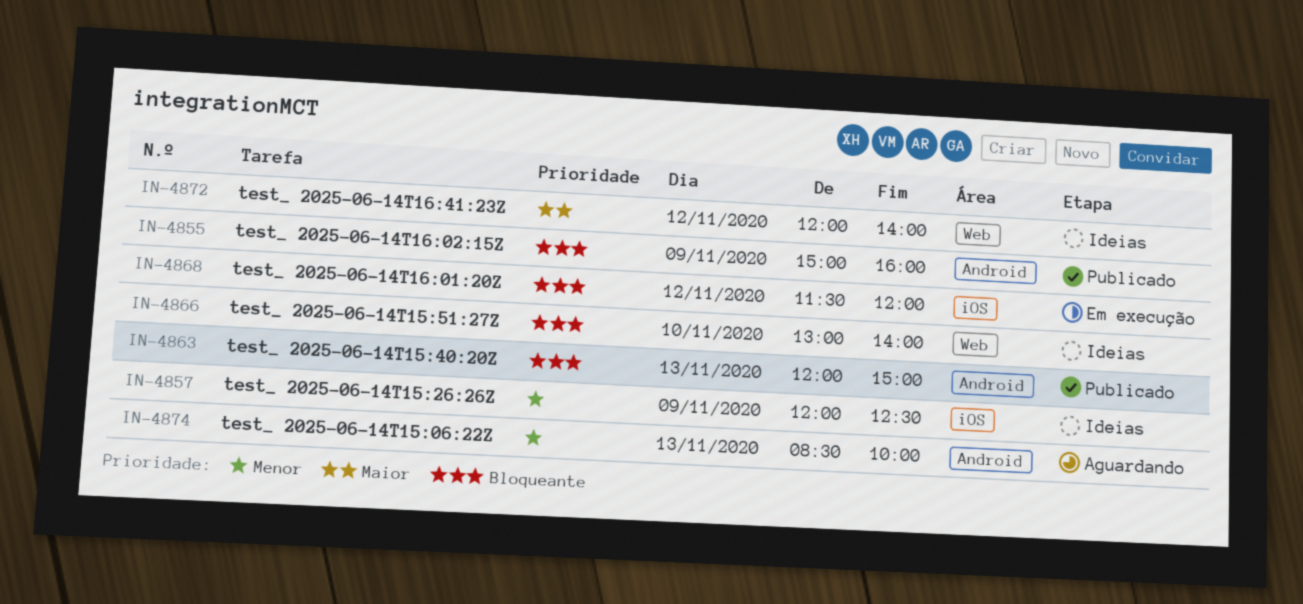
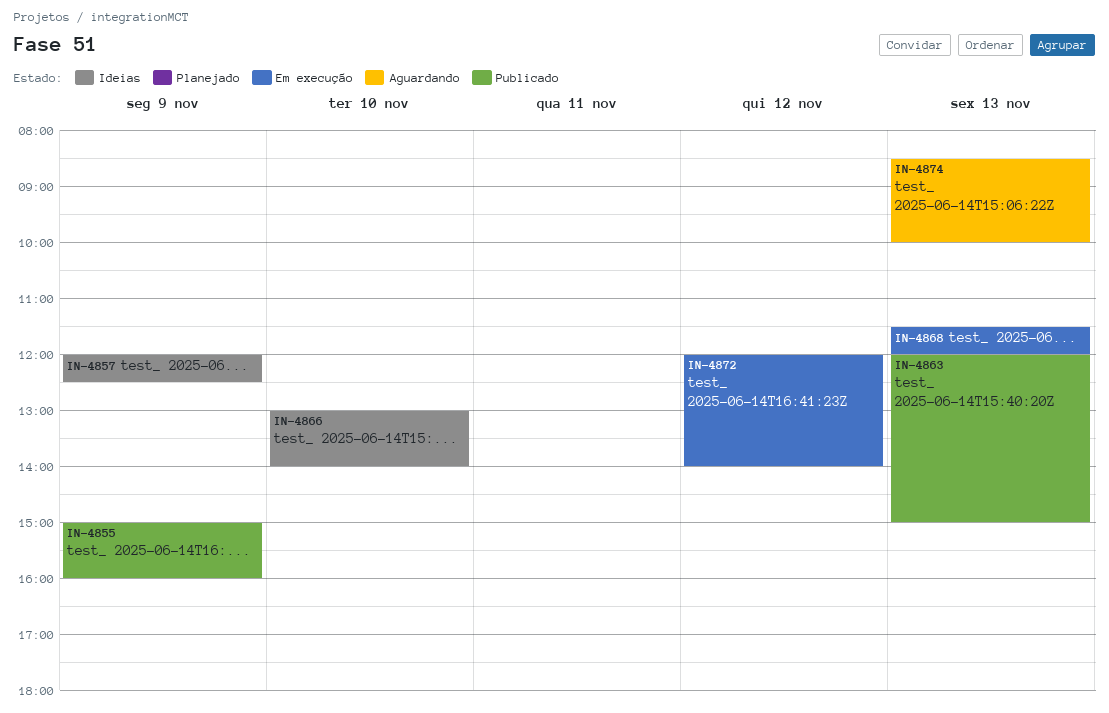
IN-4868, day: Nov 12 -> Nov 13
IN-4872, status: Ideias -> Em execução

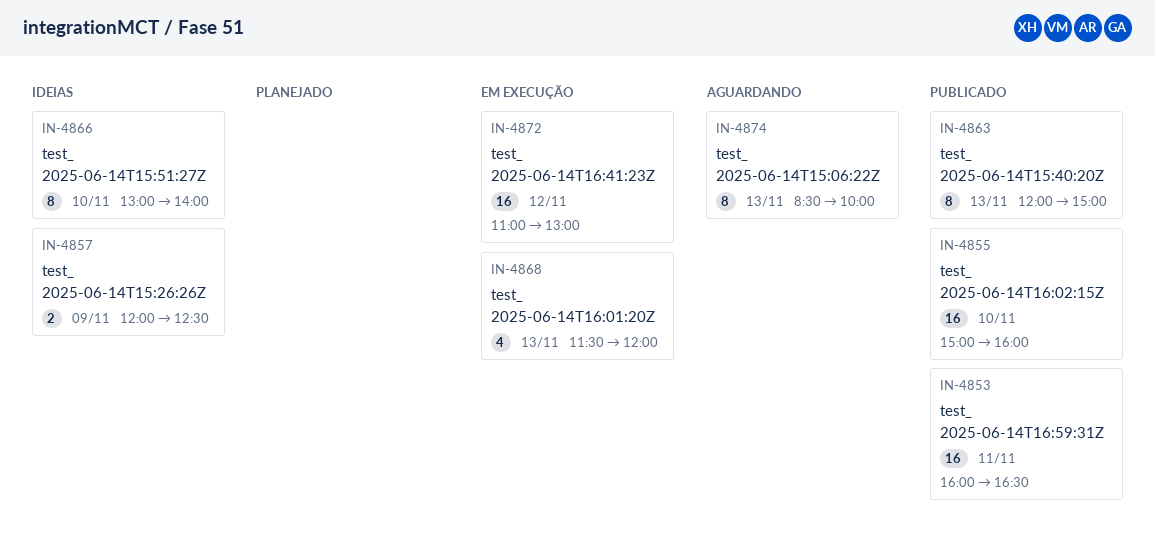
IN-4853: none -> present
IN-4855, day: Nov 9 -> Nov 10
IN-4872, begins: 12:00 -> 11:00
IN-4872, ends: 14:00 -> 13:00

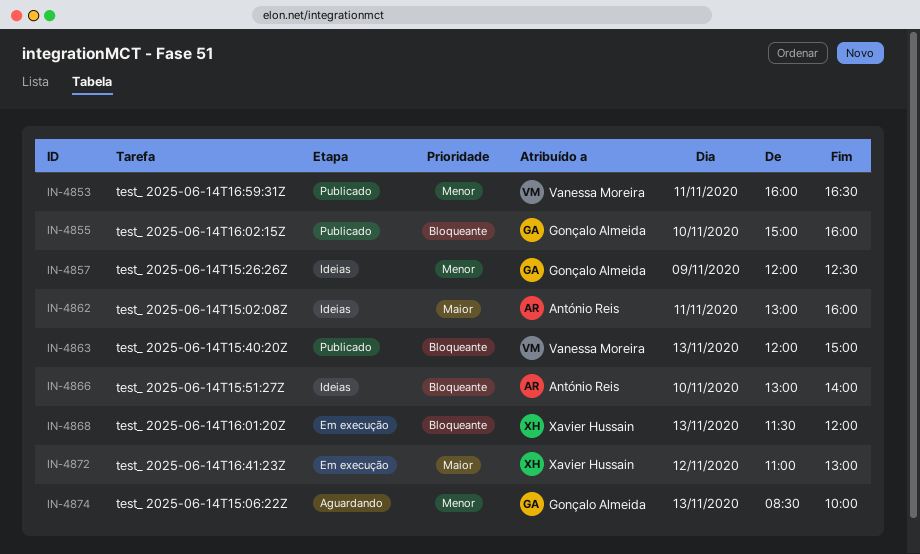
IN-4862: none -> present

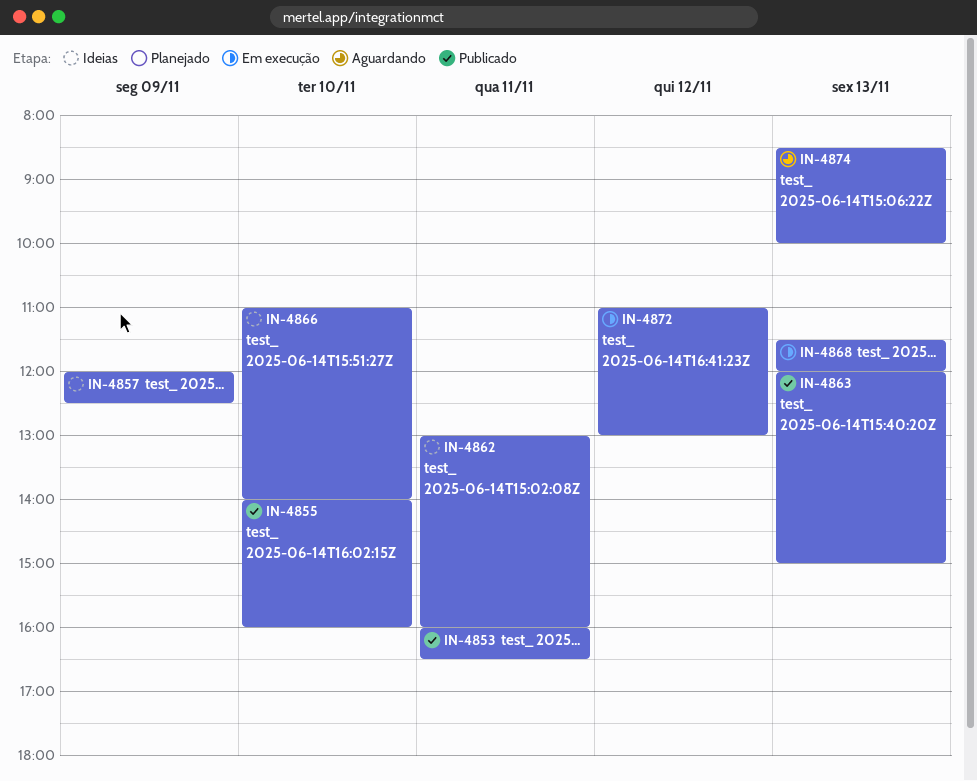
IN-4855, begins: 15:00 -> 14:00
IN-4866, begins: 13:00 -> 11:00

